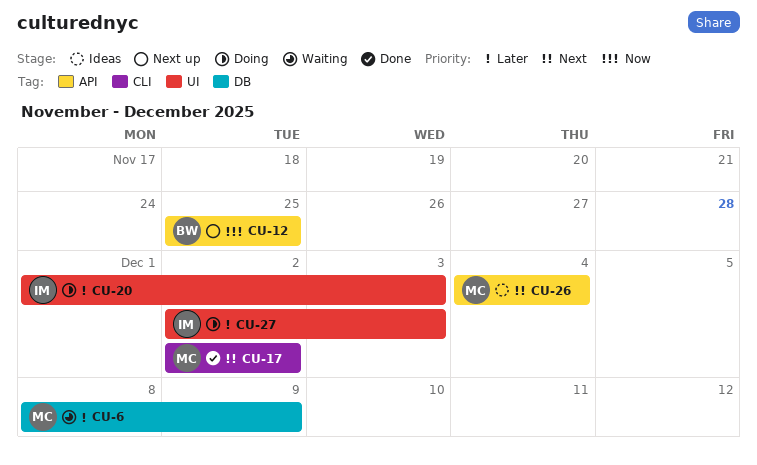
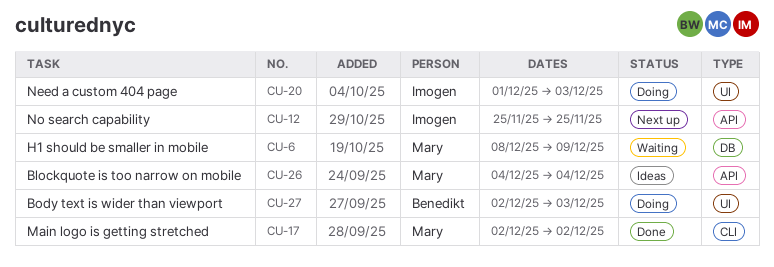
CU-12, owner: Benedikt -> Imogen
CU-27, owner: Imogen -> Benedikt

